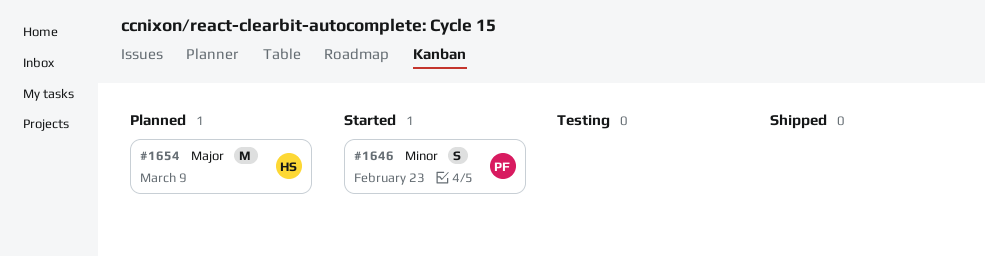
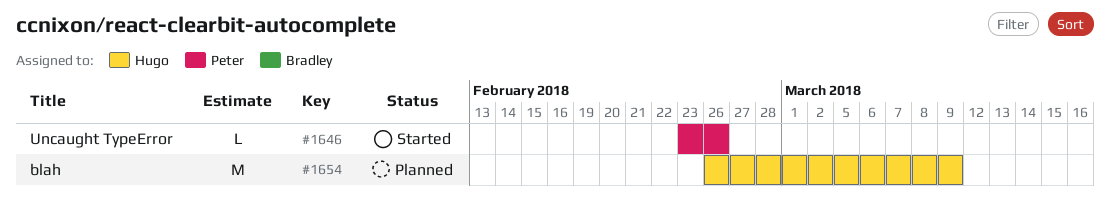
#1646, estimate: S -> L
#1646, due: Feb 23 -> Feb 26

